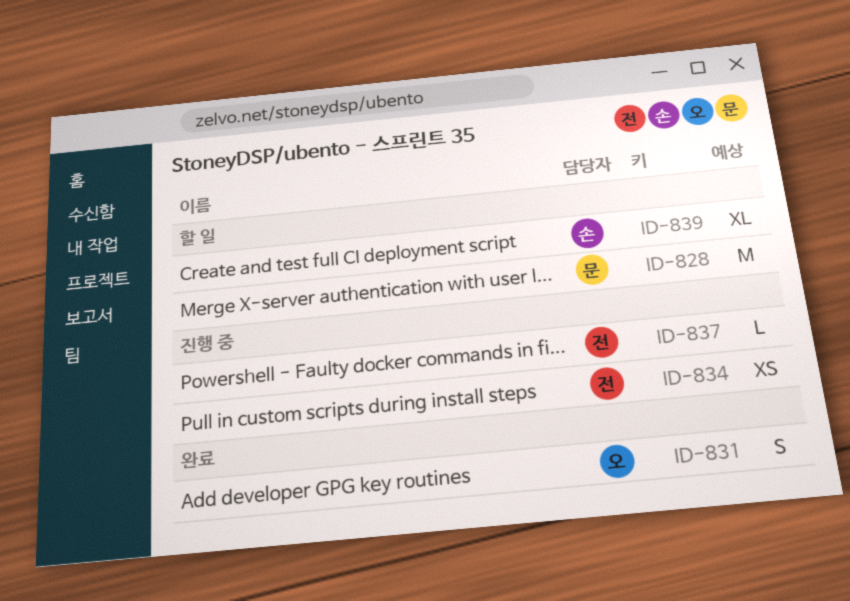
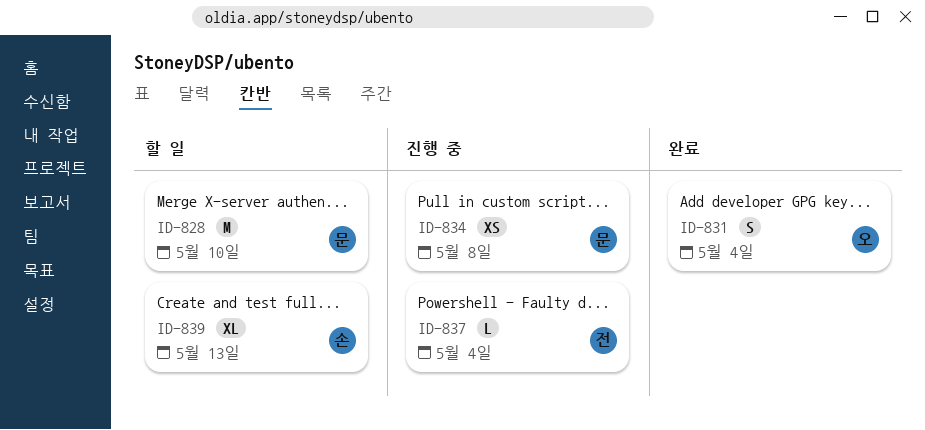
ID-834, owner: 전 -> 문

